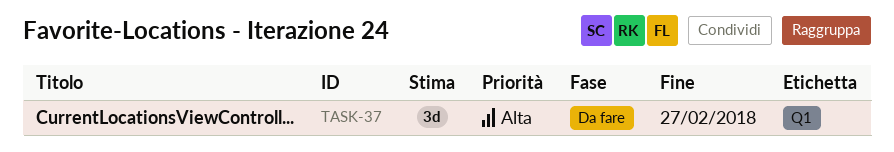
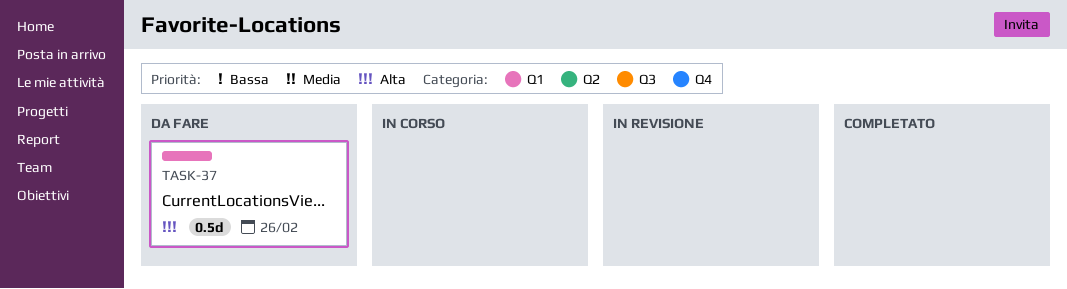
TASK-37, estimate: 3d -> 0.5d
TASK-37, due: Feb 27 -> Feb 26

